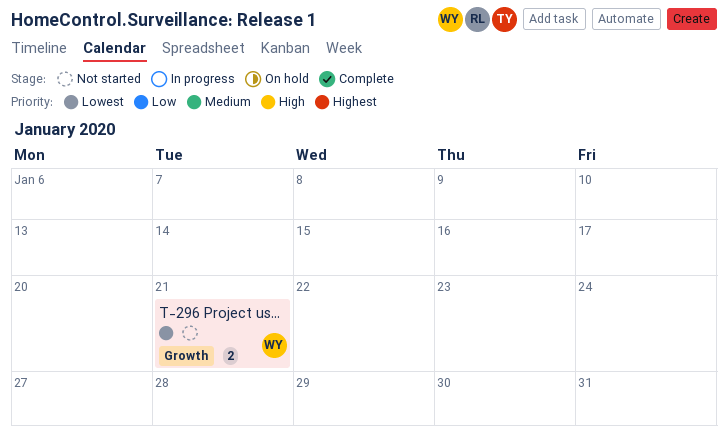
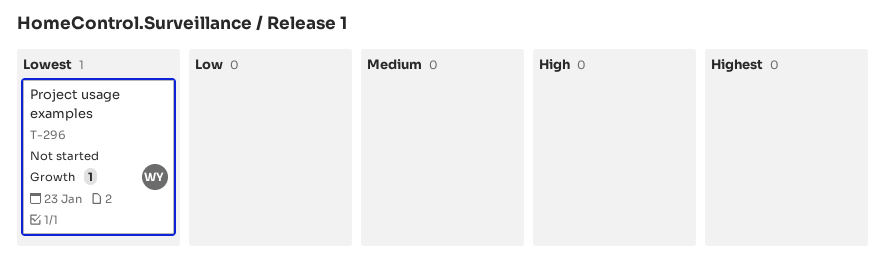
T-296, estimate: 2 -> 1
T-296, due: Jan 21 -> Jan 23

